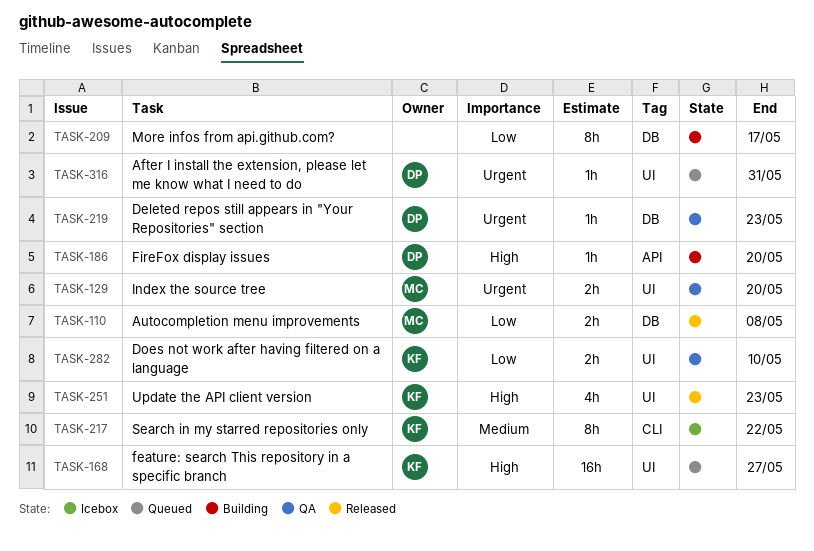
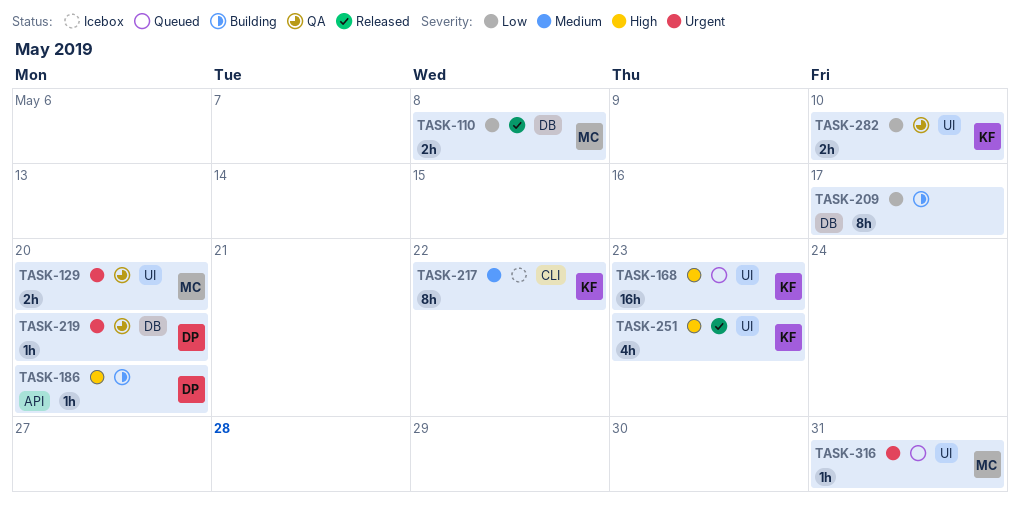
TASK-168, due: May 27 -> May 23
TASK-219, due: May 23 -> May 20
TASK-316, owner: DP -> MC

